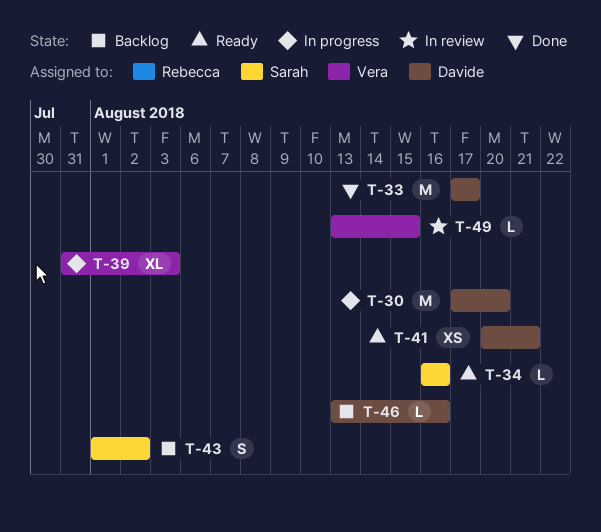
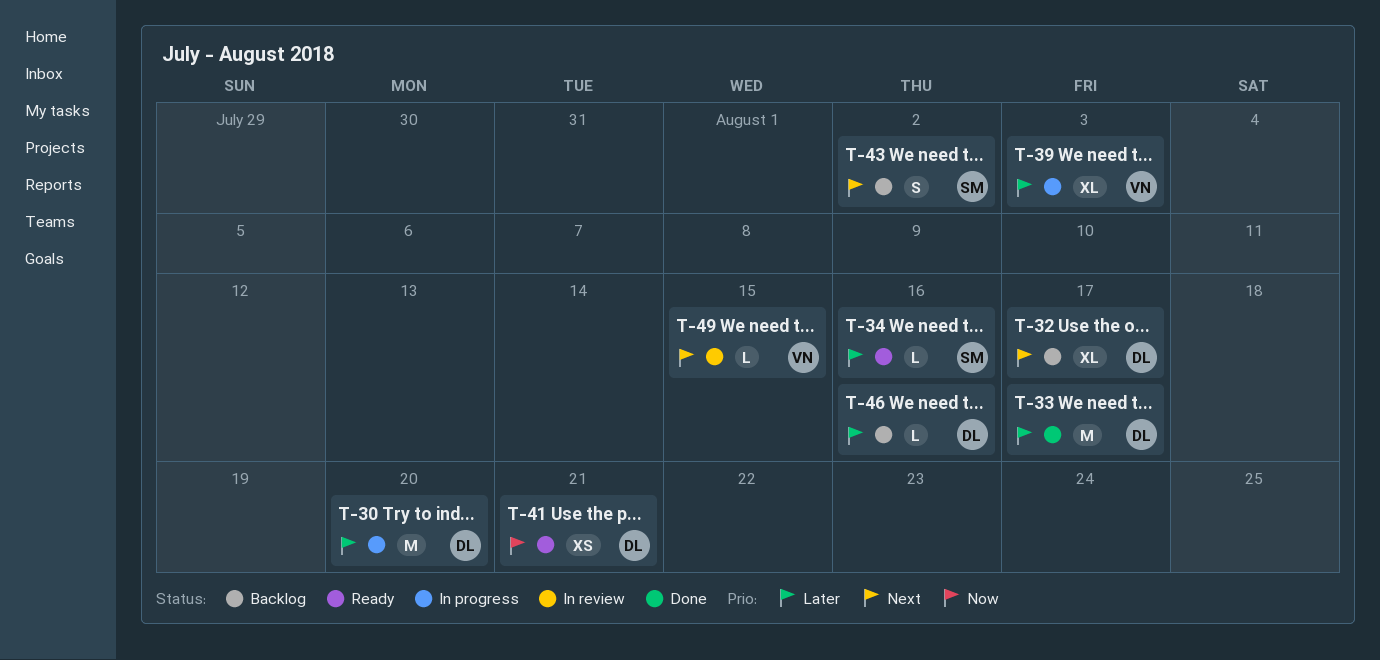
T-32: none -> present

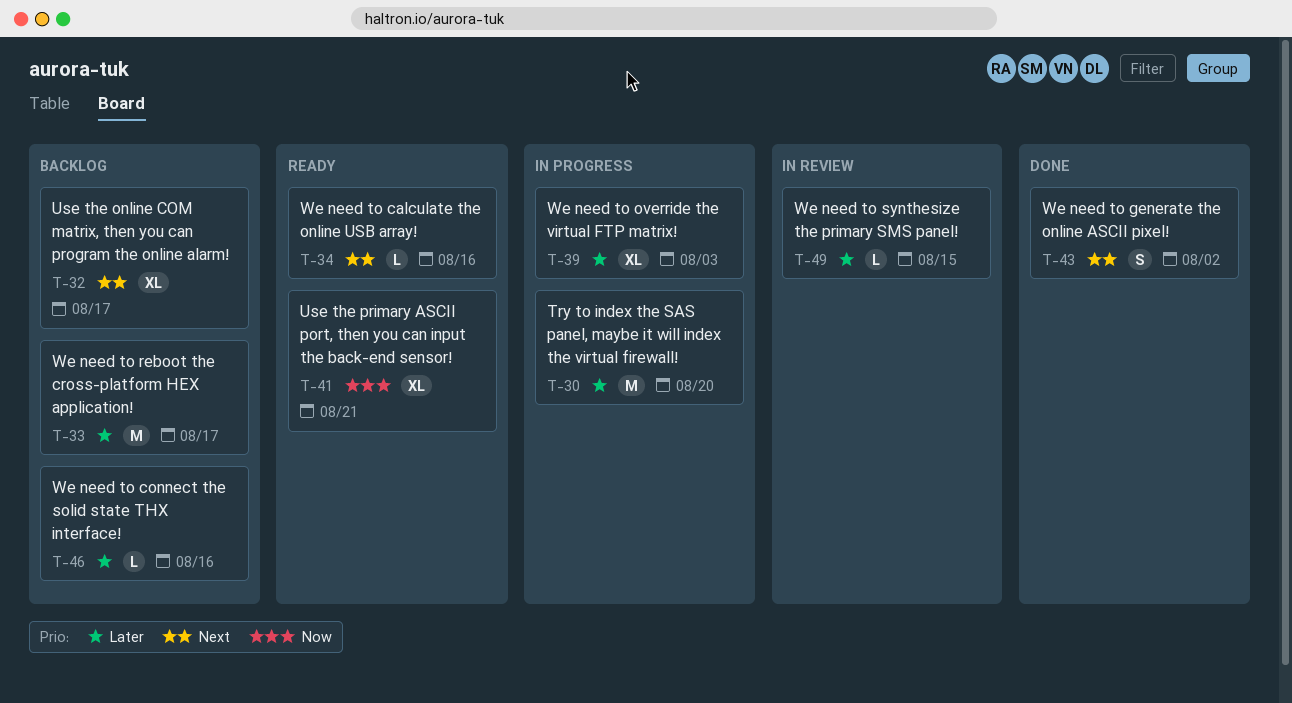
T-33, status: Done -> Backlog
T-34, priority: Later -> Next
T-41, estimate: XS -> XL
T-43, status: Backlog -> Done
T-49, priority: Next -> Later

